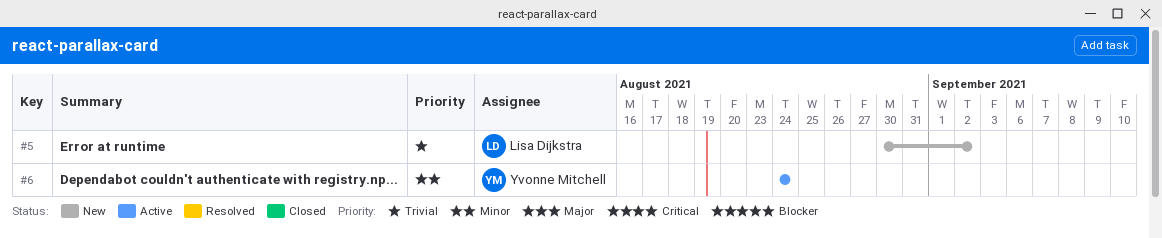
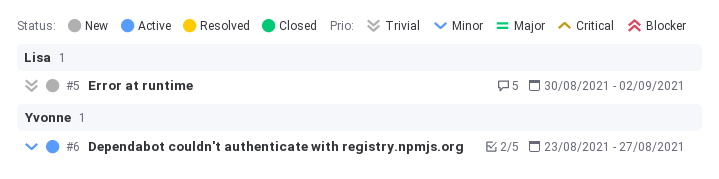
#6, start: Aug 24 -> Aug 23
#6, due: Aug 24 -> Aug 27

